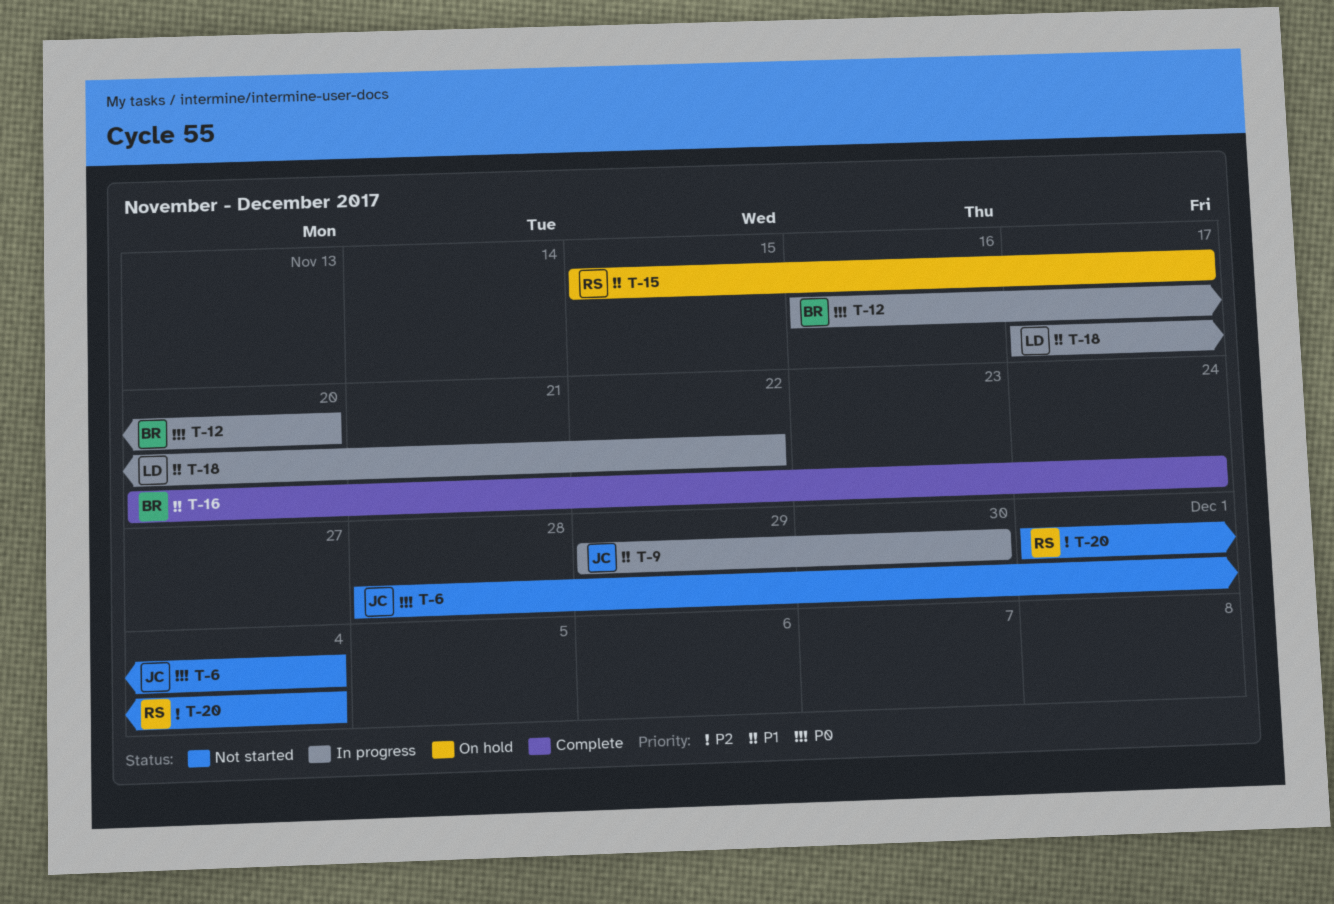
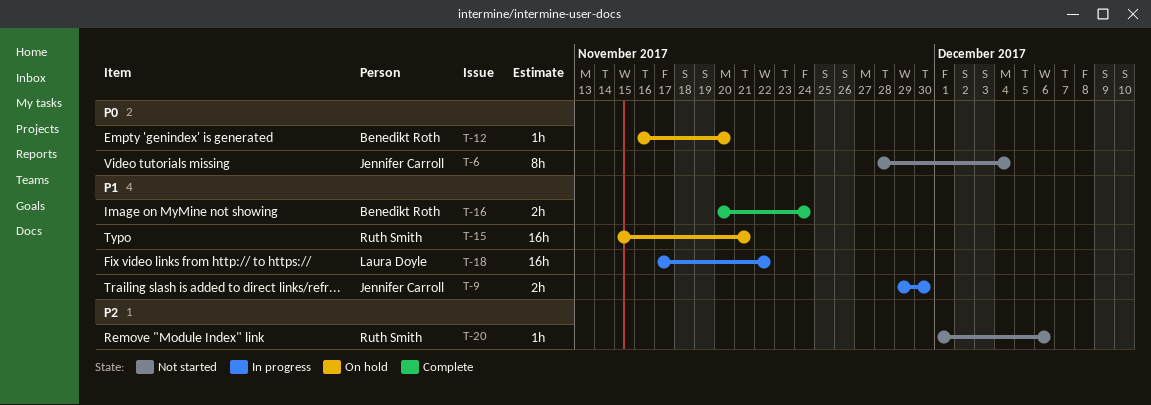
T-12, status: In progress -> On hold
T-15, due: Nov 17 -> Nov 21
T-20, due: Dec 4 -> Dec 6

